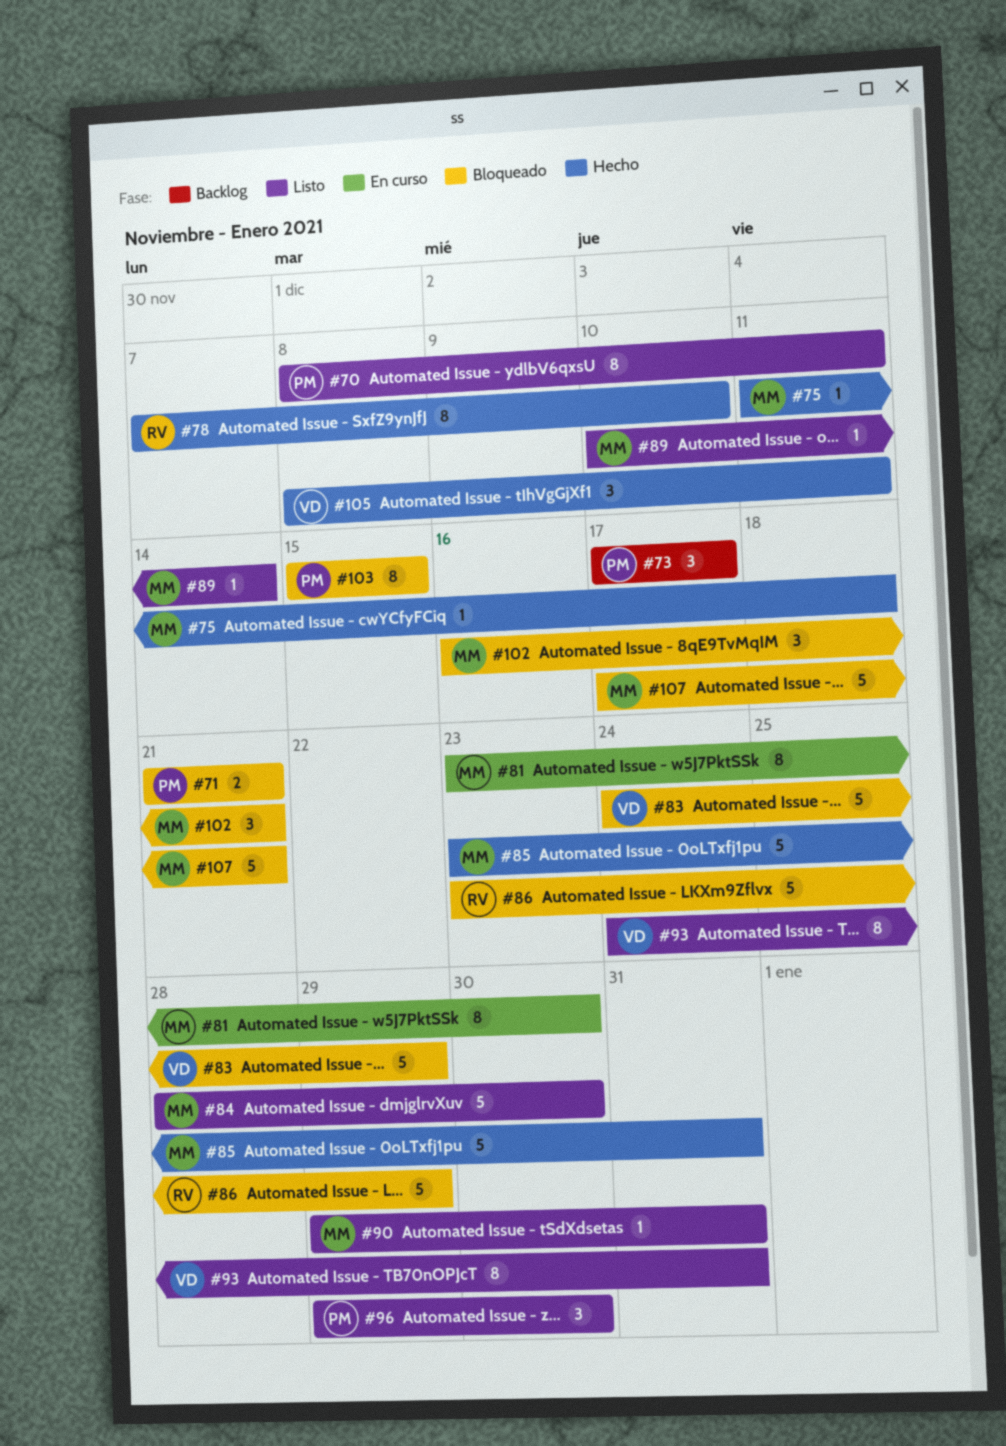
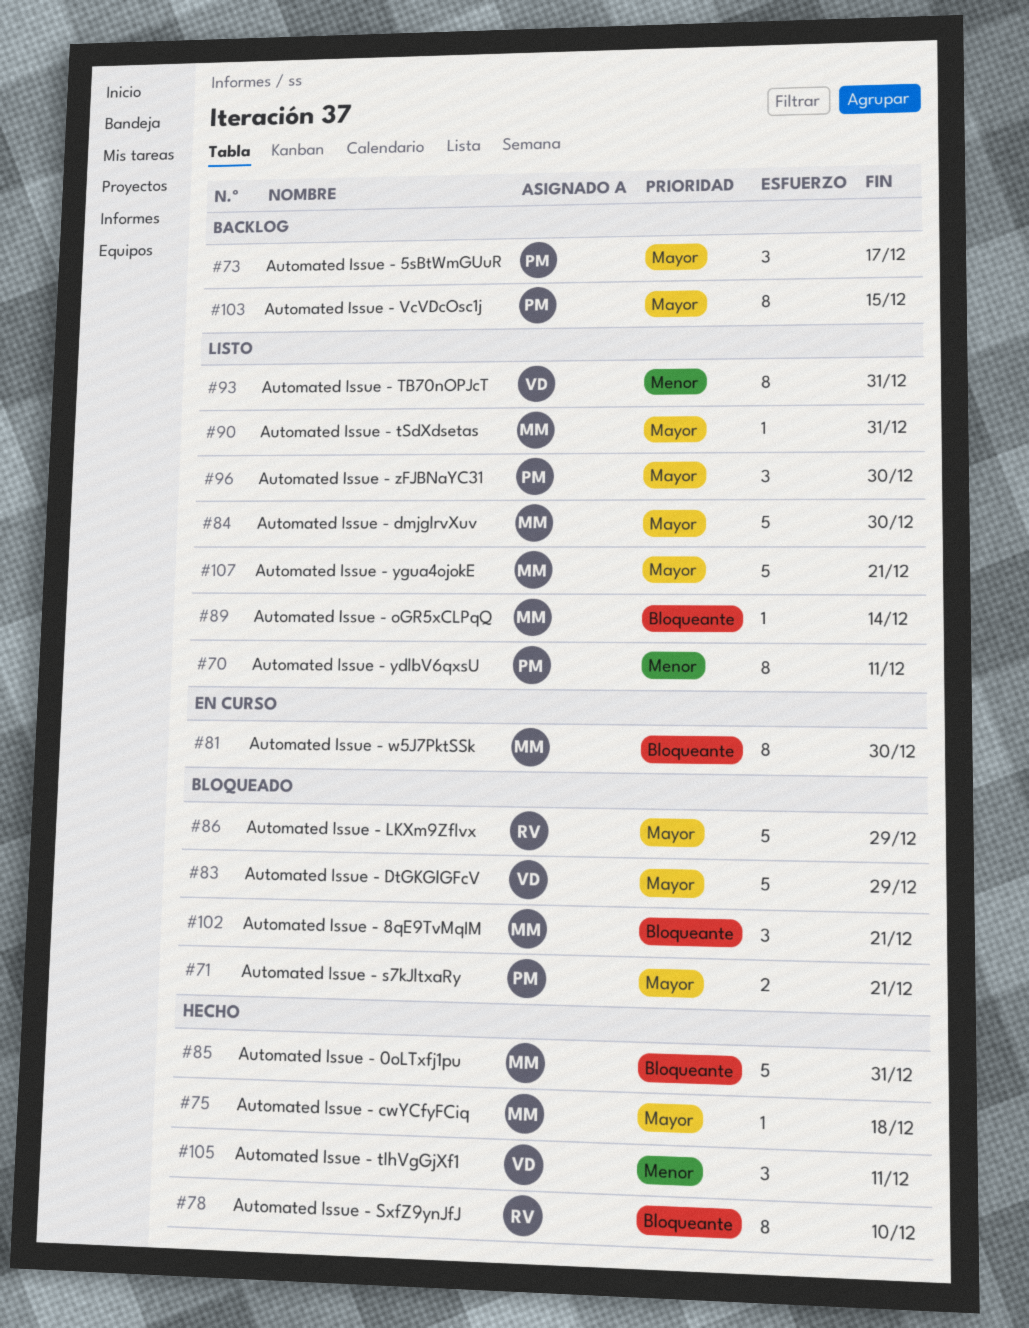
#103, status: Bloqueado -> Backlog
#107, status: Bloqueado -> Listo

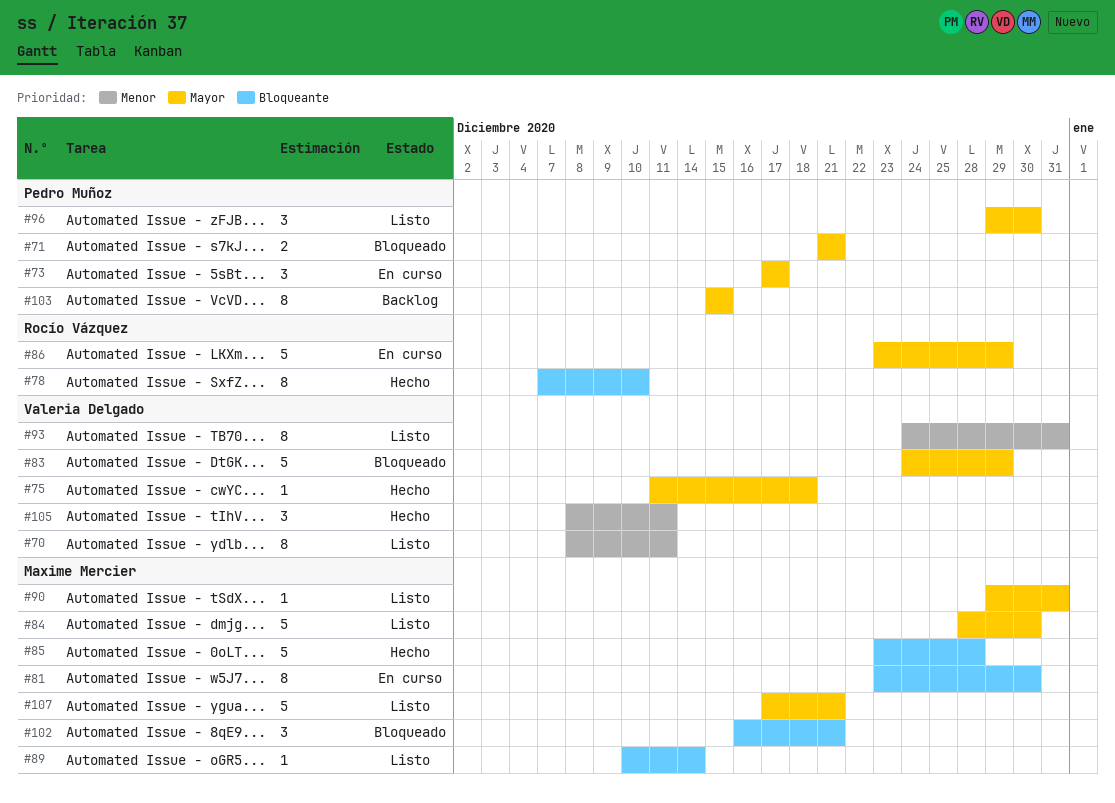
#70, owner: Pedro Muñoz -> Valeria Delgado
#73, status: Backlog -> En curso
#75, owner: Maxime Mercier -> Valeria Delgado
#85, due: Dec 31 -> Dec 28
#86, status: Bloqueado -> En curso

